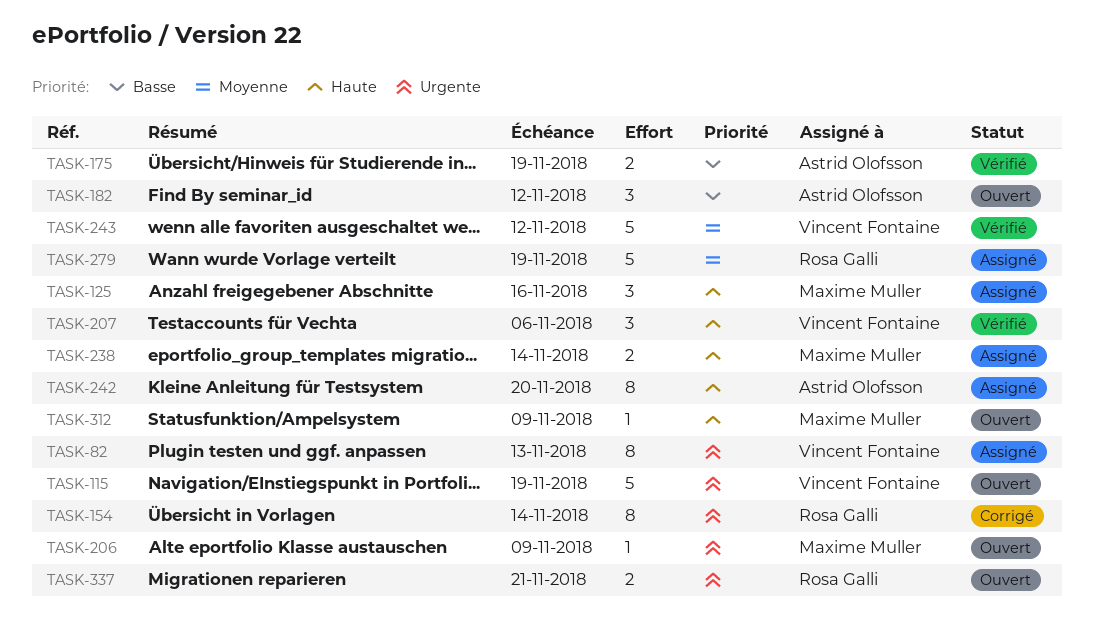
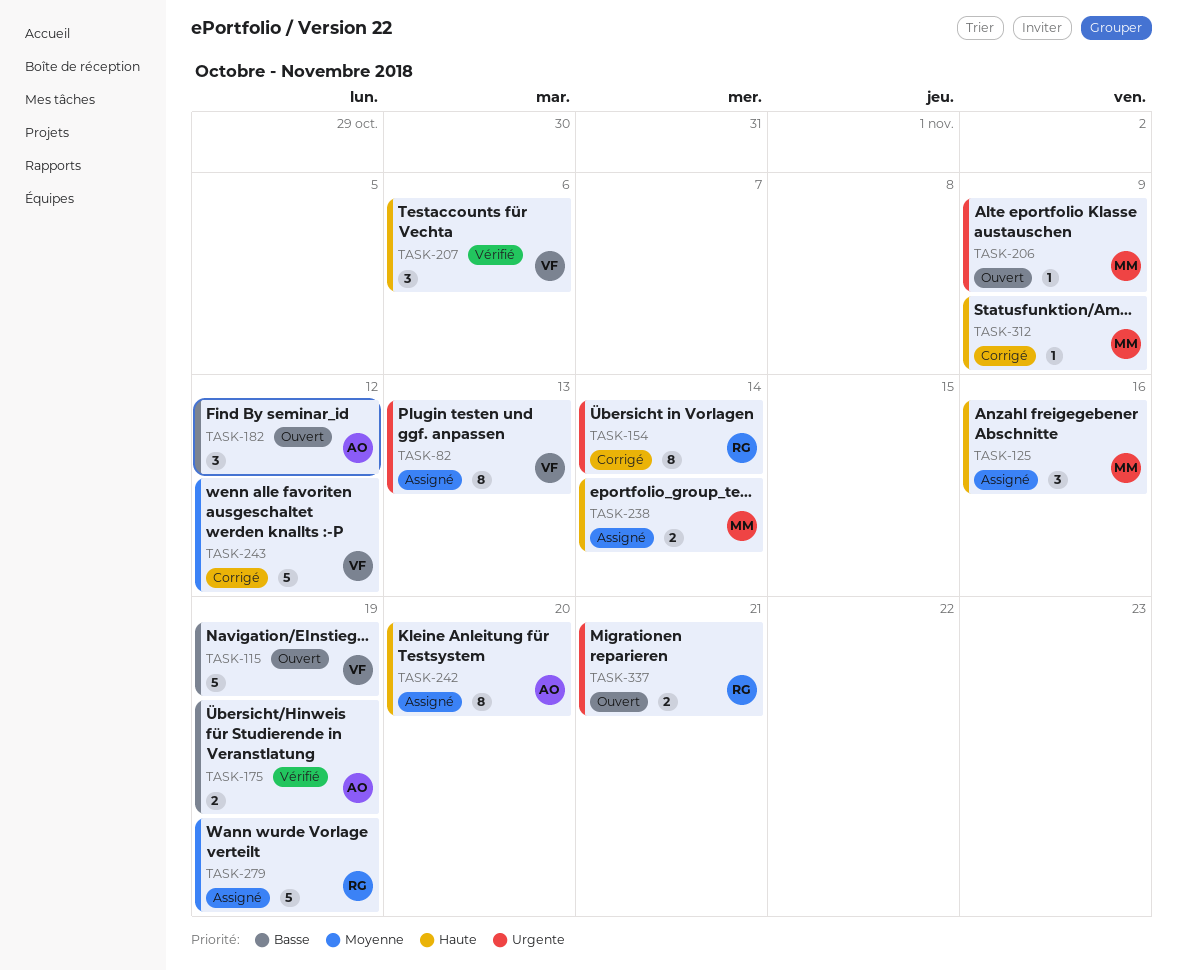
TASK-115, priority: Urgente -> Basse
TASK-243, status: Vérifié -> Corrigé
TASK-312, status: Ouvert -> Corrigé

